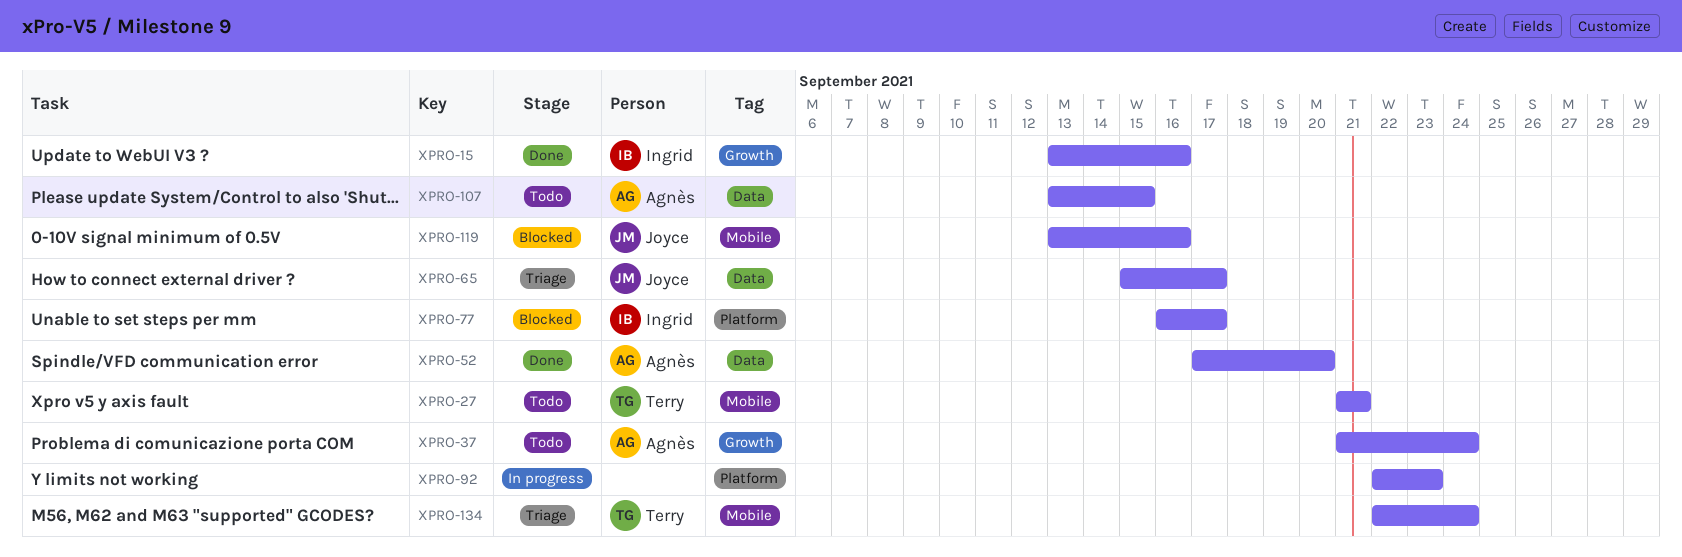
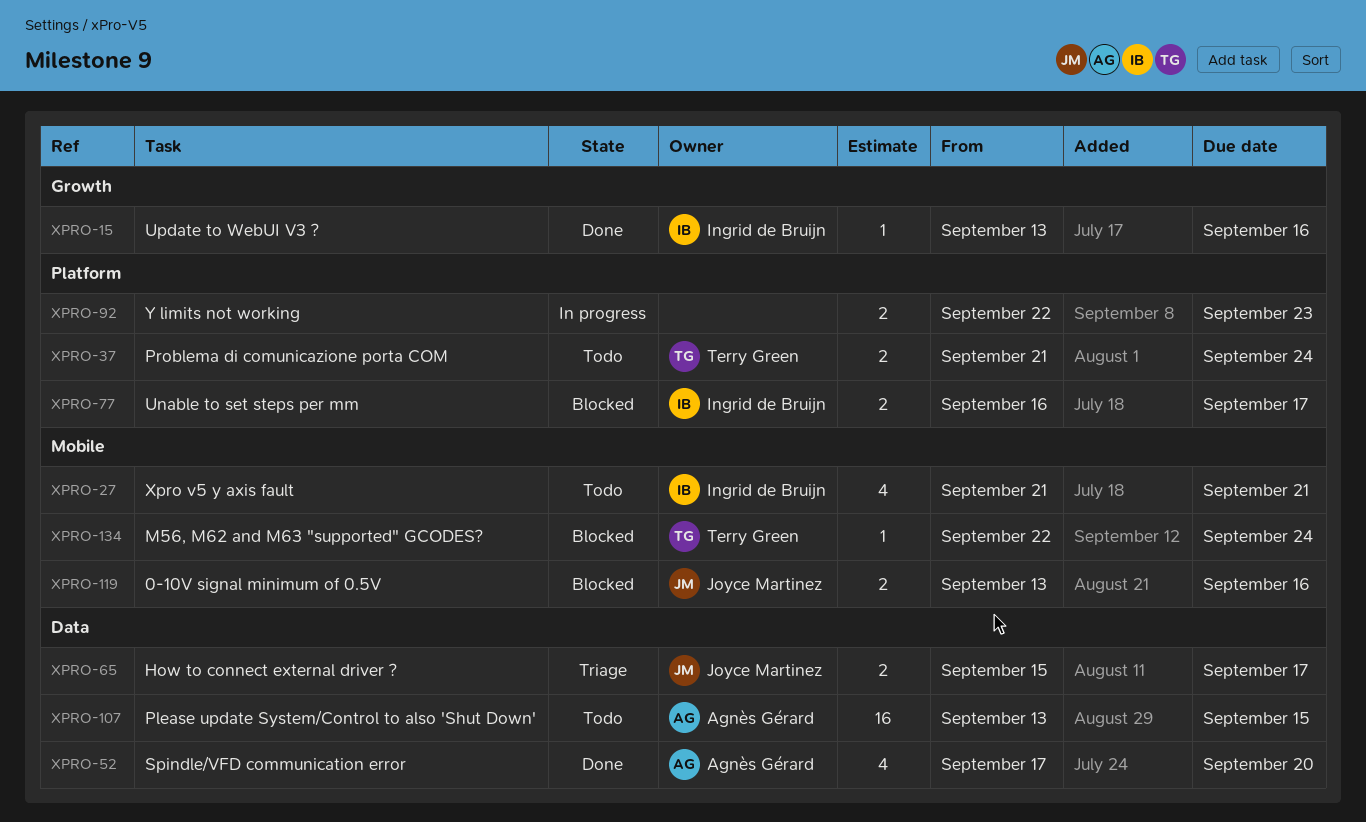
XPRO-27, owner: Terry Green -> Ingrid de Bruijn
XPRO-37, owner: Agnès Gérard -> Terry Green
XPRO-37, label: Growth -> Platform
XPRO-134, status: Triage -> Blocked

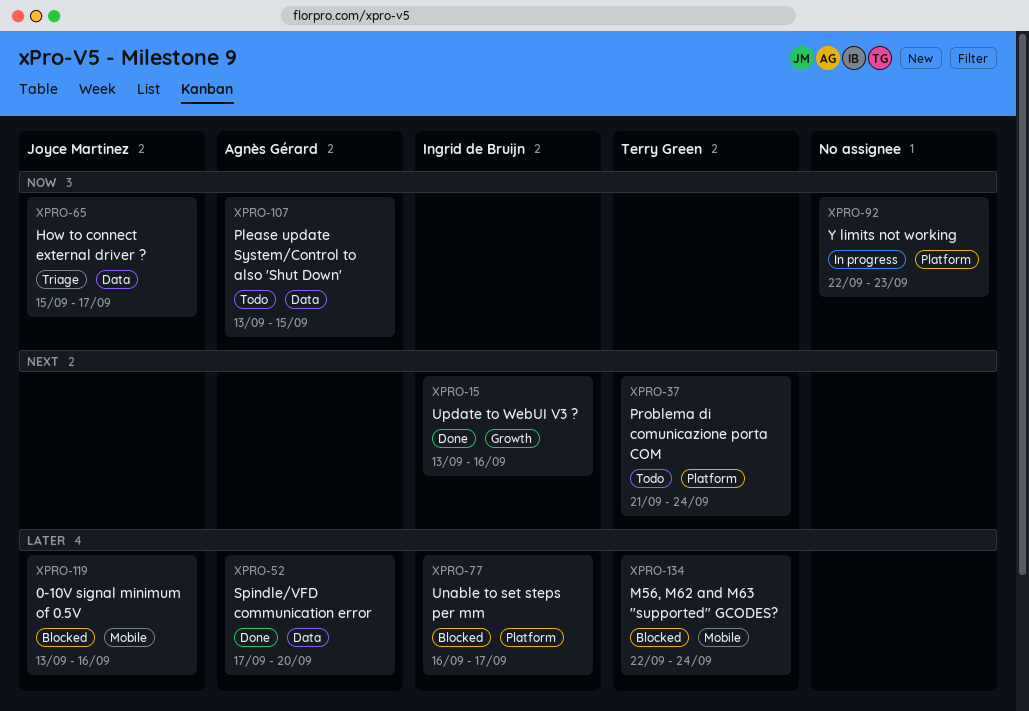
XPRO-27: present -> none

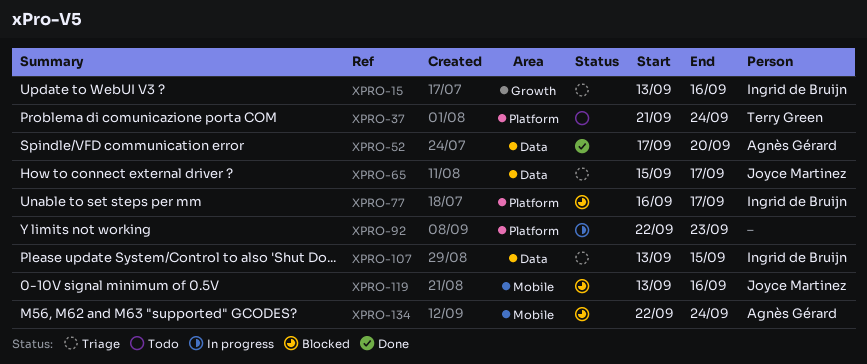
XPRO-15, status: Done -> Triage
XPRO-107, status: Todo -> Triage
XPRO-107, owner: Agnès Gérard -> Ingrid de Bruijn
XPRO-134, owner: Terry Green -> Agnès Gérard

